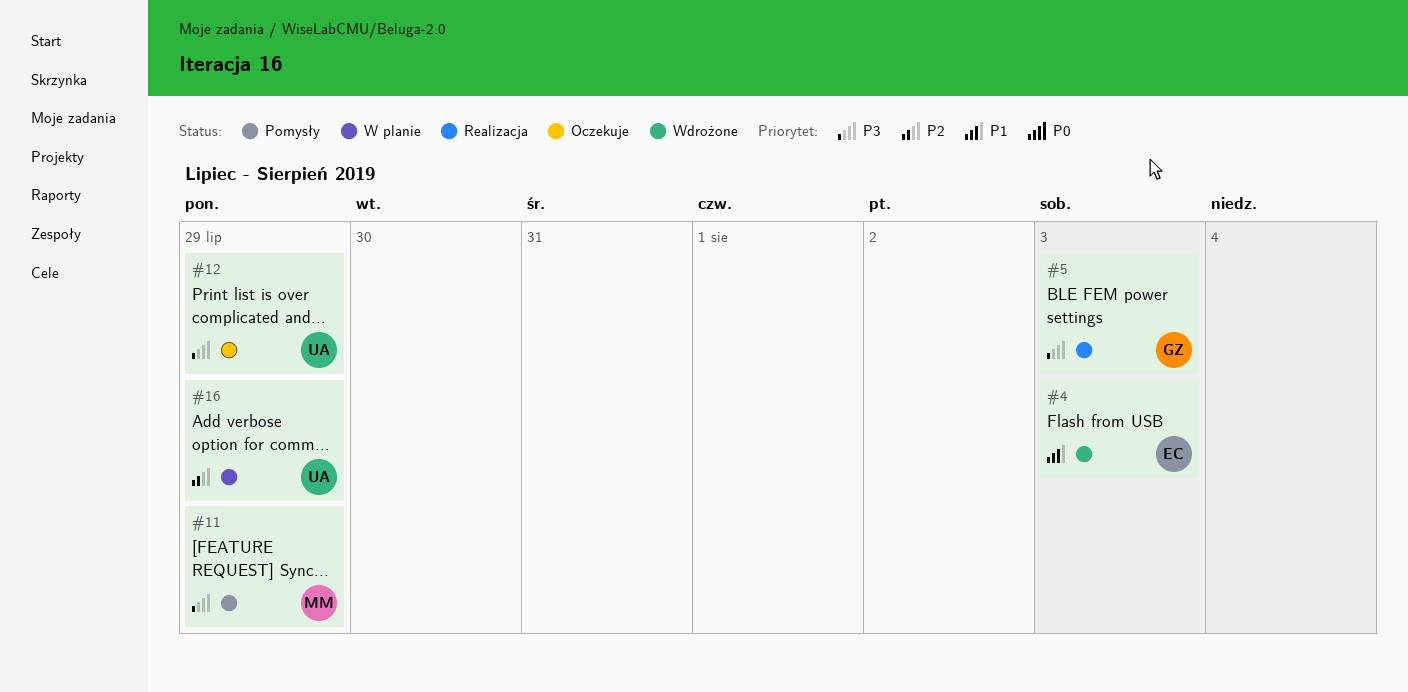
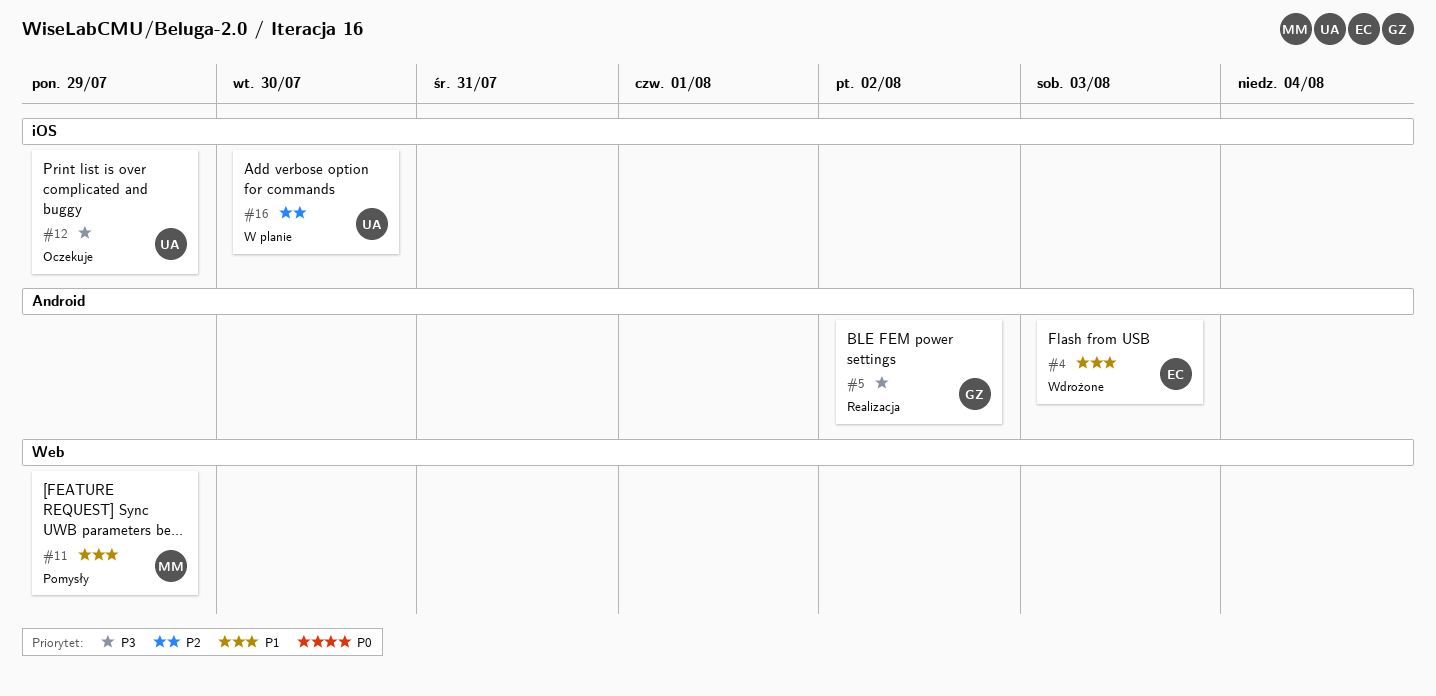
#5, due: Aug 3 -> Aug 2
#11, priority: P3 -> P1
#16, due: Jul 29 -> Jul 30

